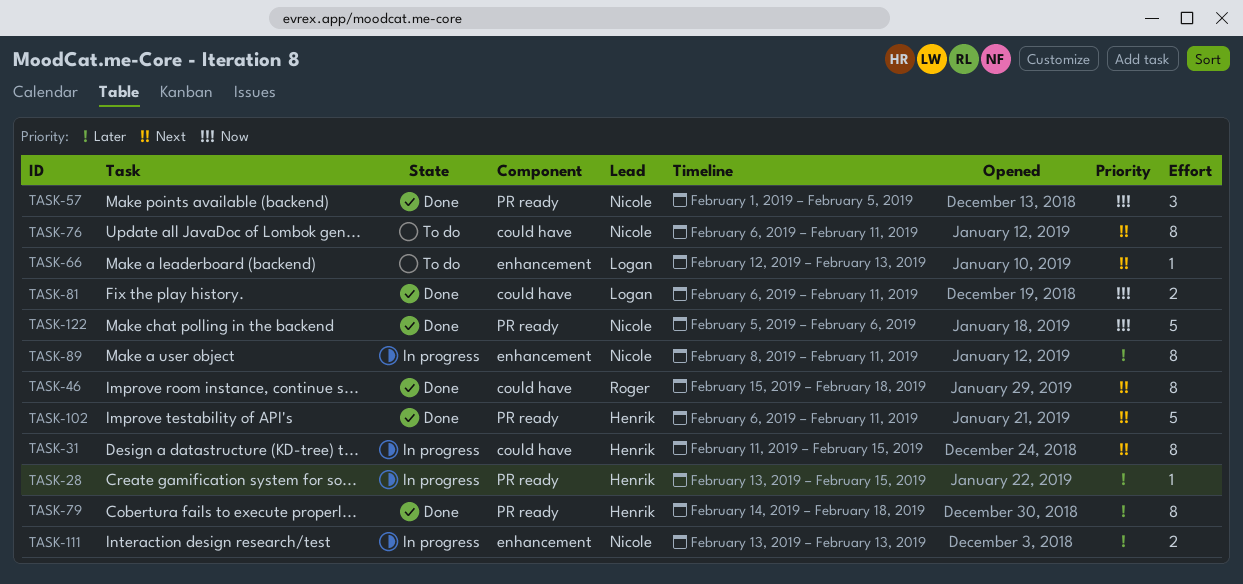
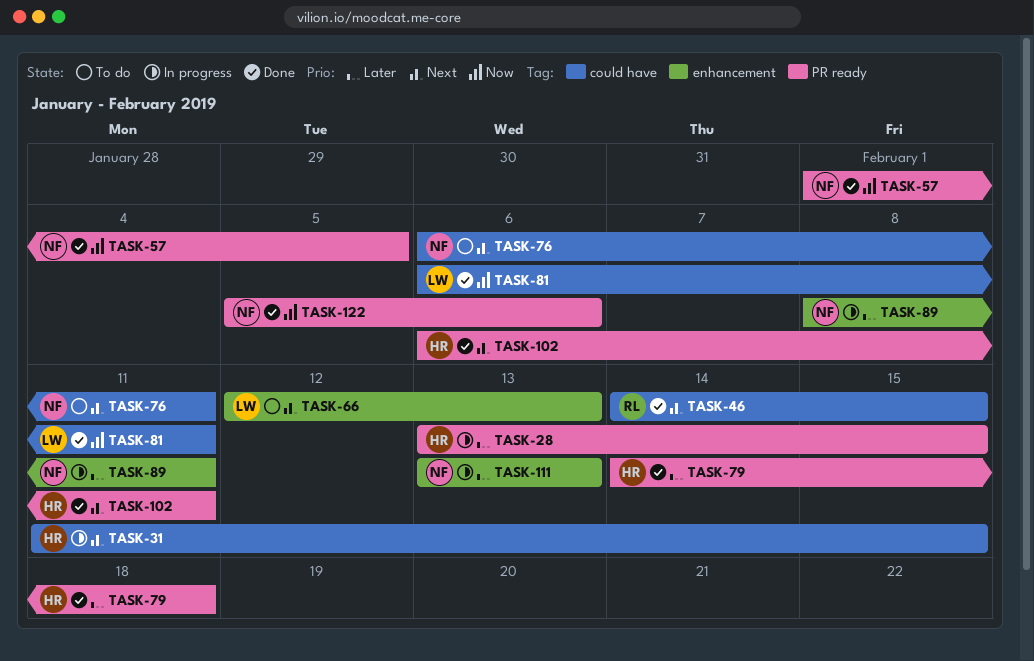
TASK-46, start: Feb 15 -> Feb 14
TASK-46, due: Feb 18 -> Feb 15

